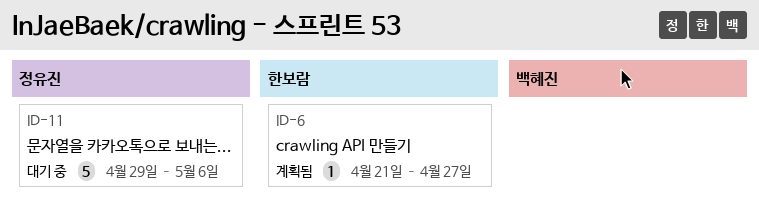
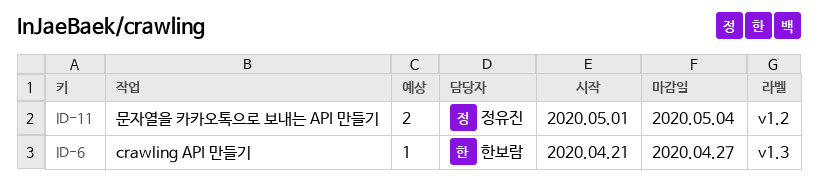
ID-11, estimate: 5 -> 2
ID-11, start: Apr 29 -> May 1
ID-11, due: May 6 -> May 4

